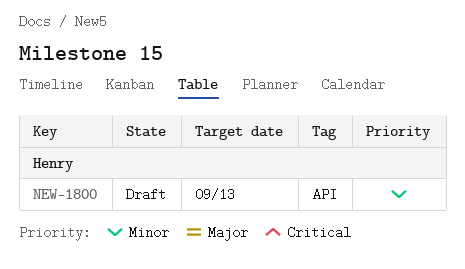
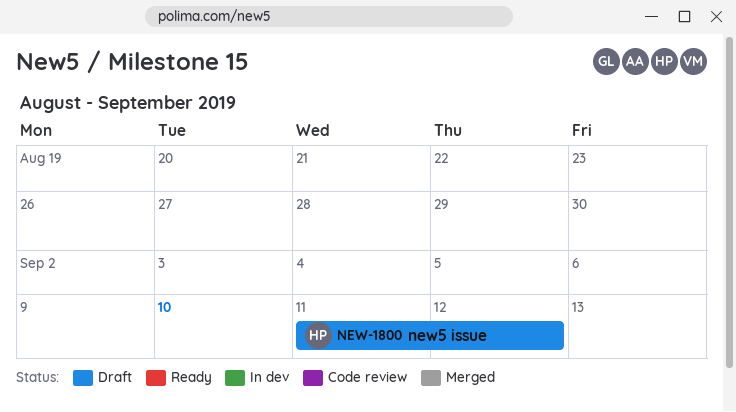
NEW-1800, due: Sep 13 -> Sep 12

